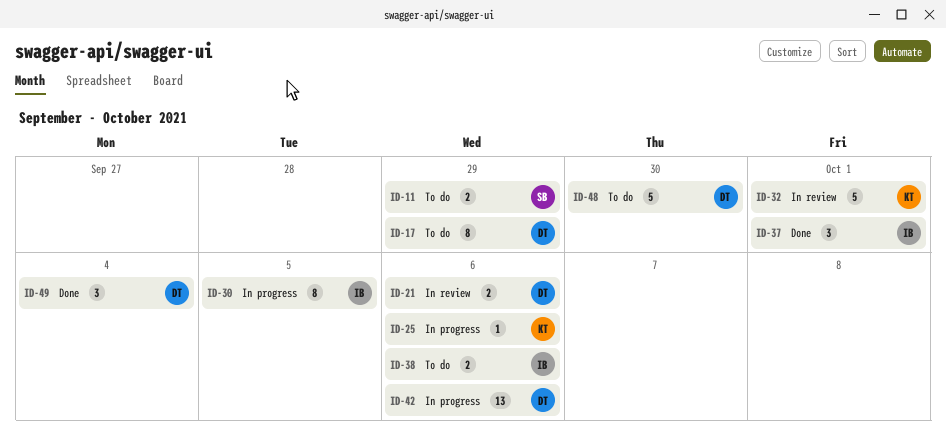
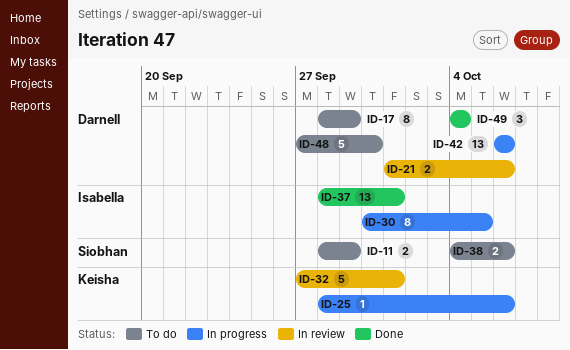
ID-37, estimate: 3 -> 13
ID-38, owner: Isabella -> Siobhan

